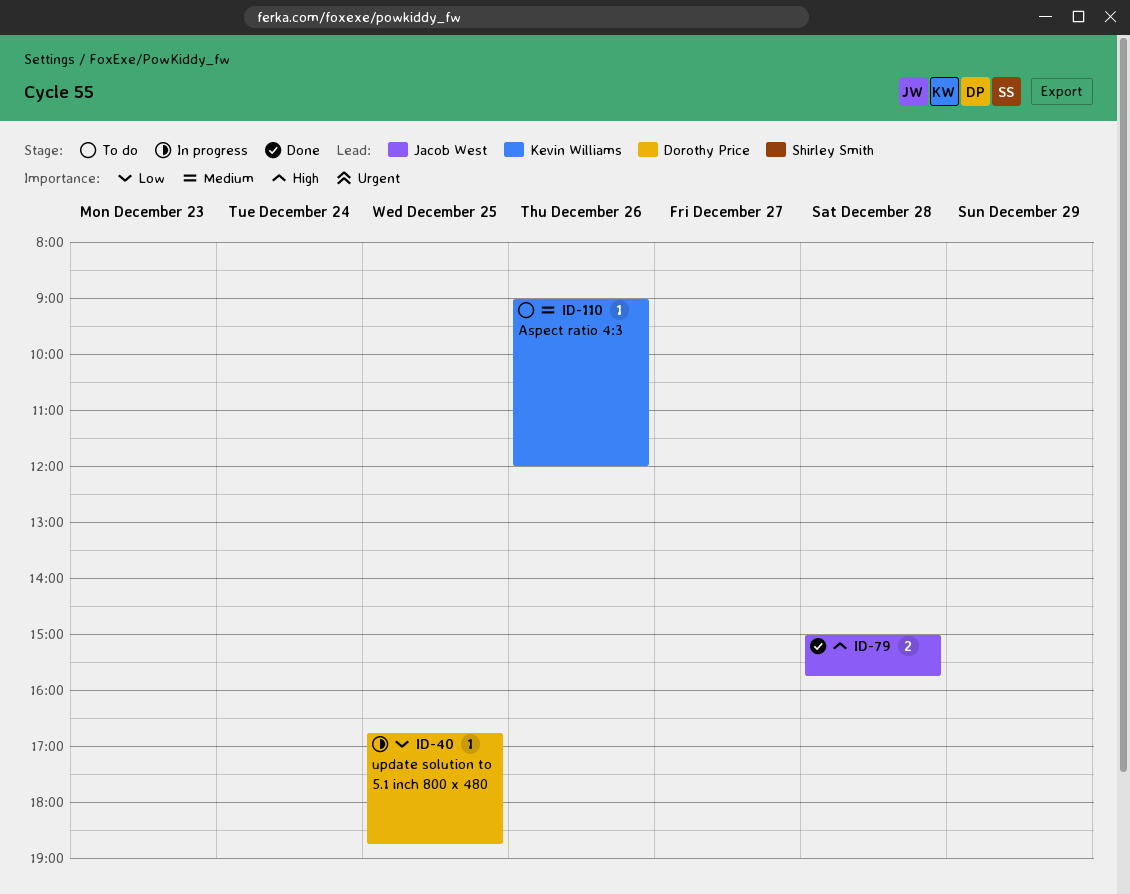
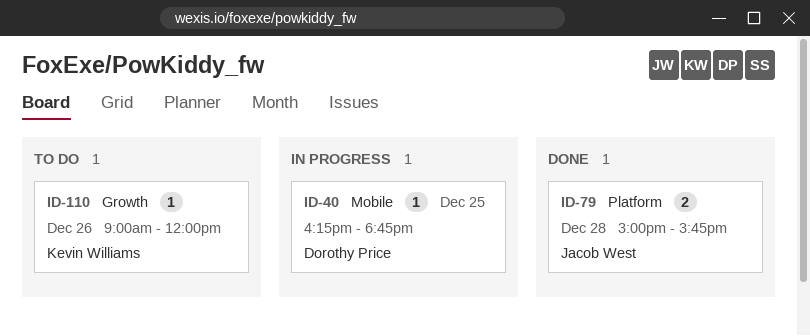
ID-40, begins: 16:45 -> 16:15

